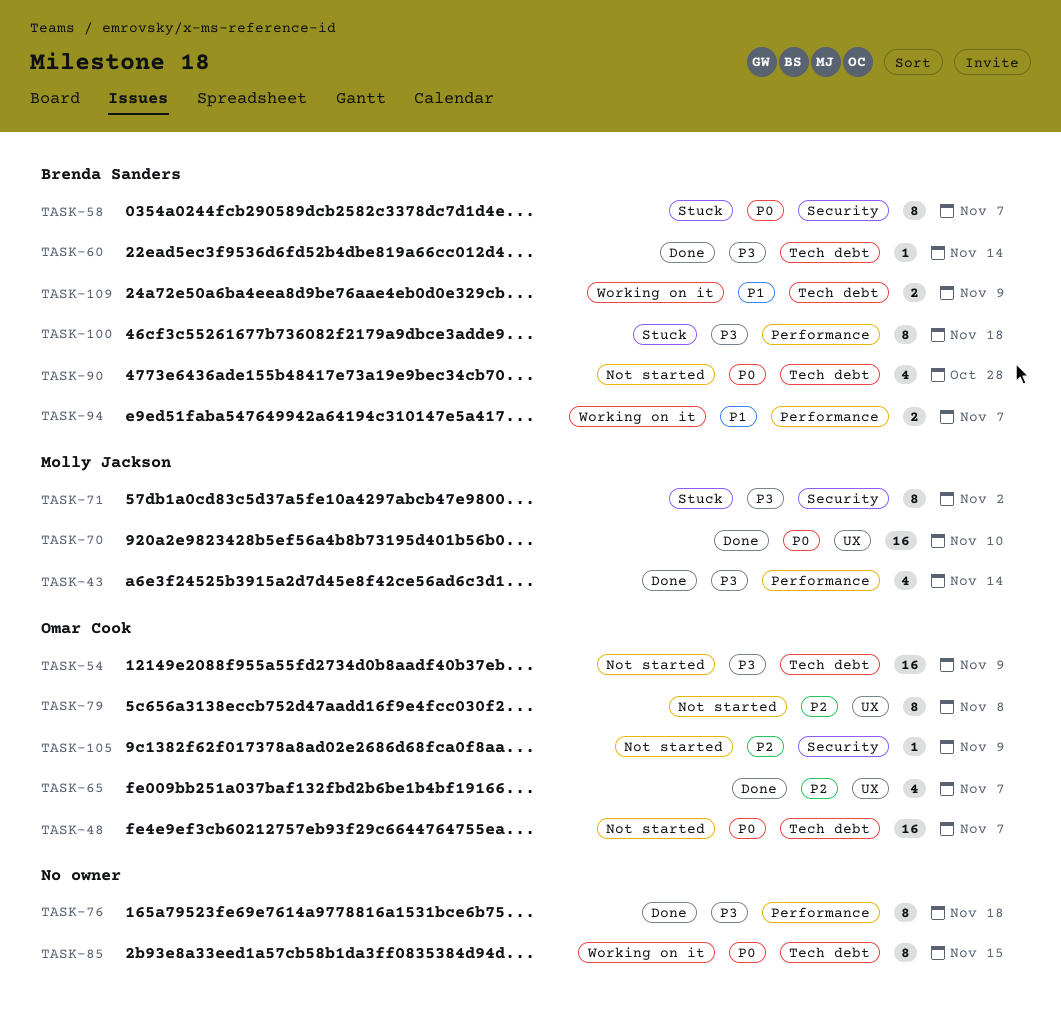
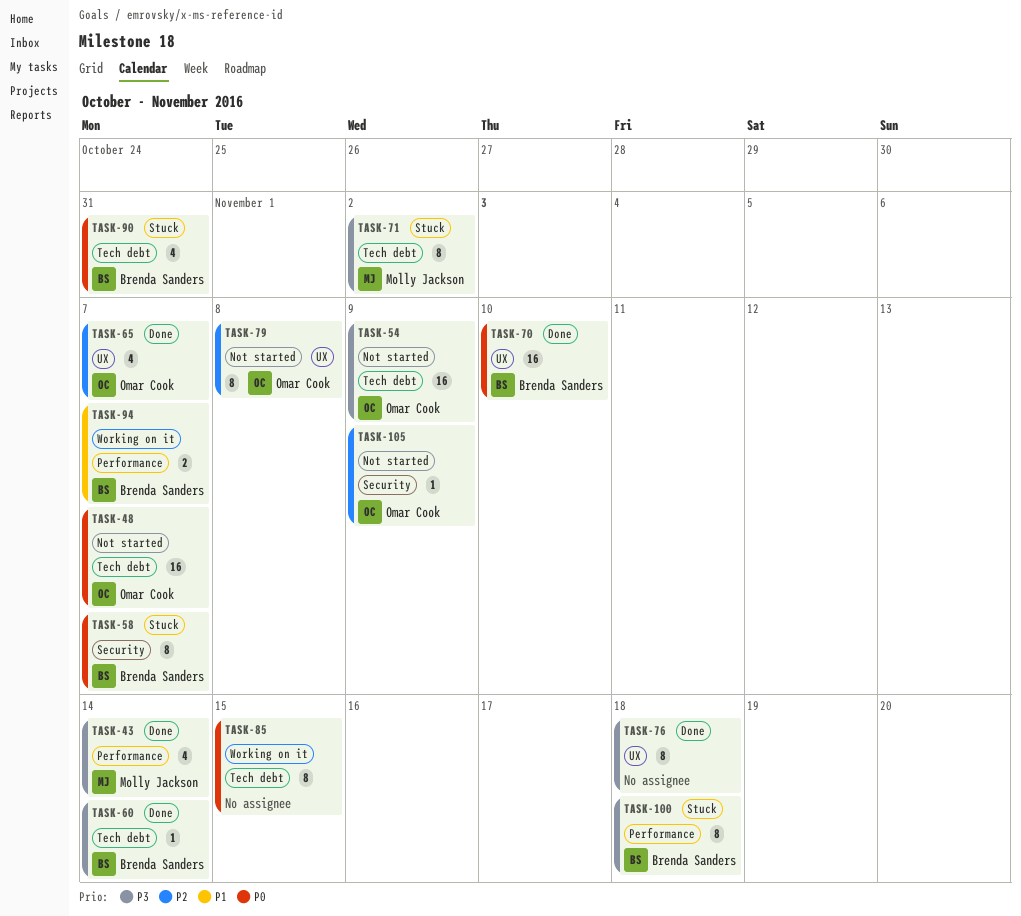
TASK-70, owner: Molly Jackson -> Brenda Sanders
TASK-71, label: Security -> Tech debt
TASK-76, label: Performance -> UX
TASK-90, status: Not started -> Stuck
TASK-90, due: Oct 28 -> Oct 31
TASK-109: present -> none

